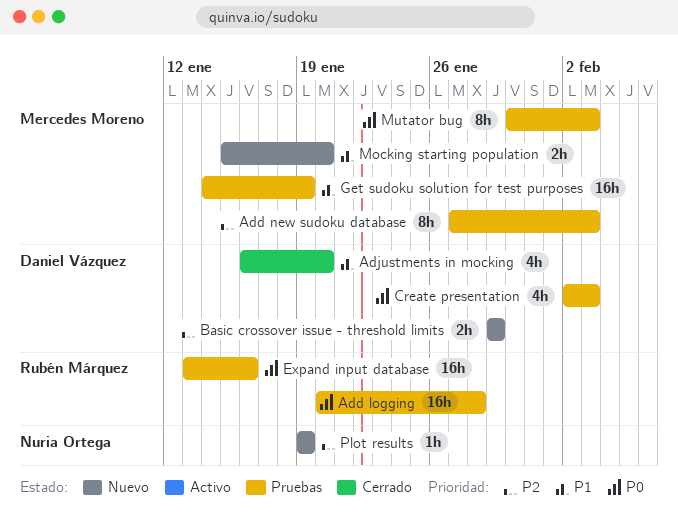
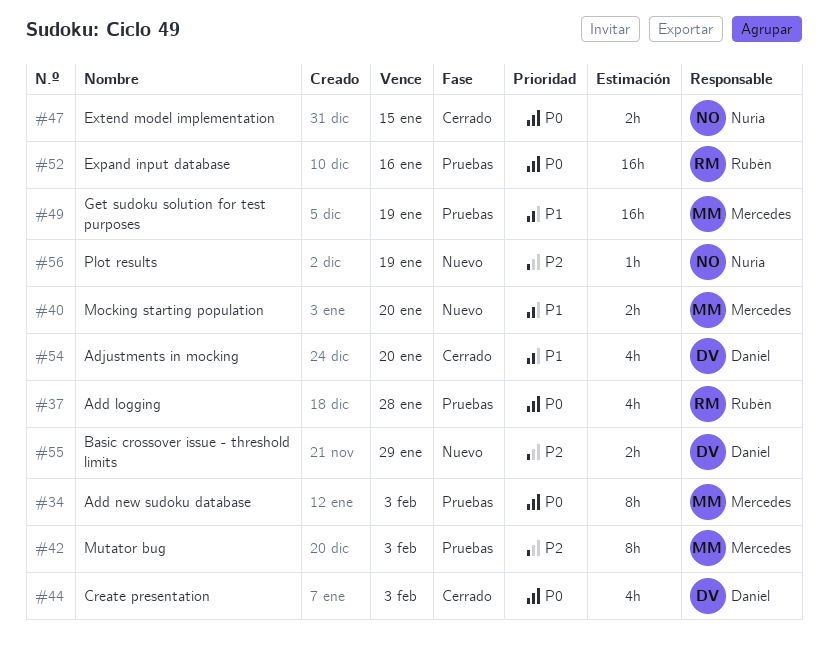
Add logging, estimate: 16h -> 4h
Add new sudoku database, priority: P2 -> P0
Create presentation, status: Pruebas -> Cerrado
Extend model implementation: none -> present
Mutator bug, priority: P0 -> P2

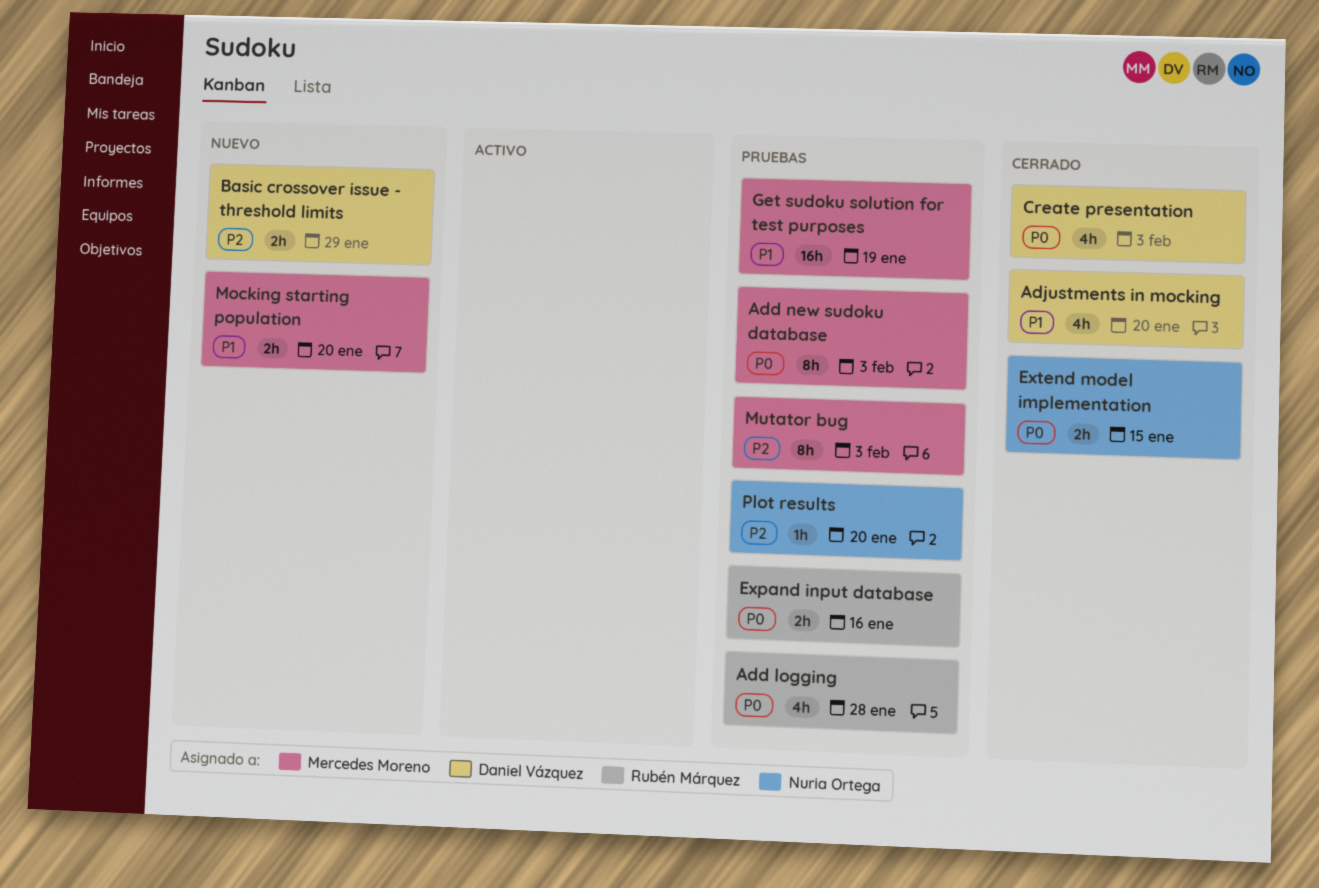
Expand input database, estimate: 16h -> 2h
Plot results, status: Nuevo -> Pruebas
Plot results, due: Jan 19 -> Jan 20

